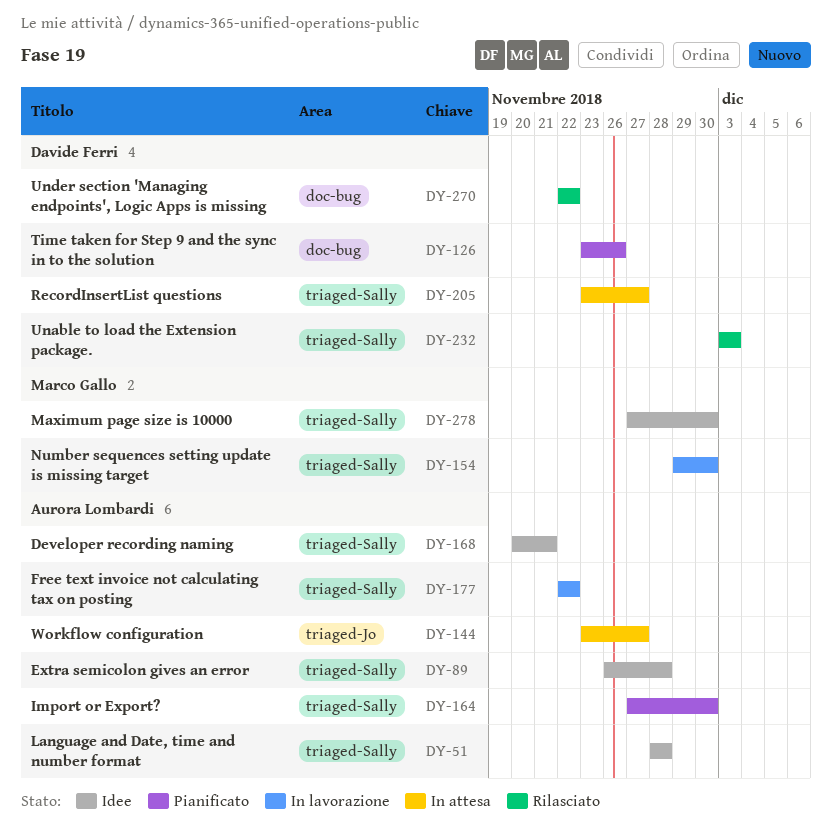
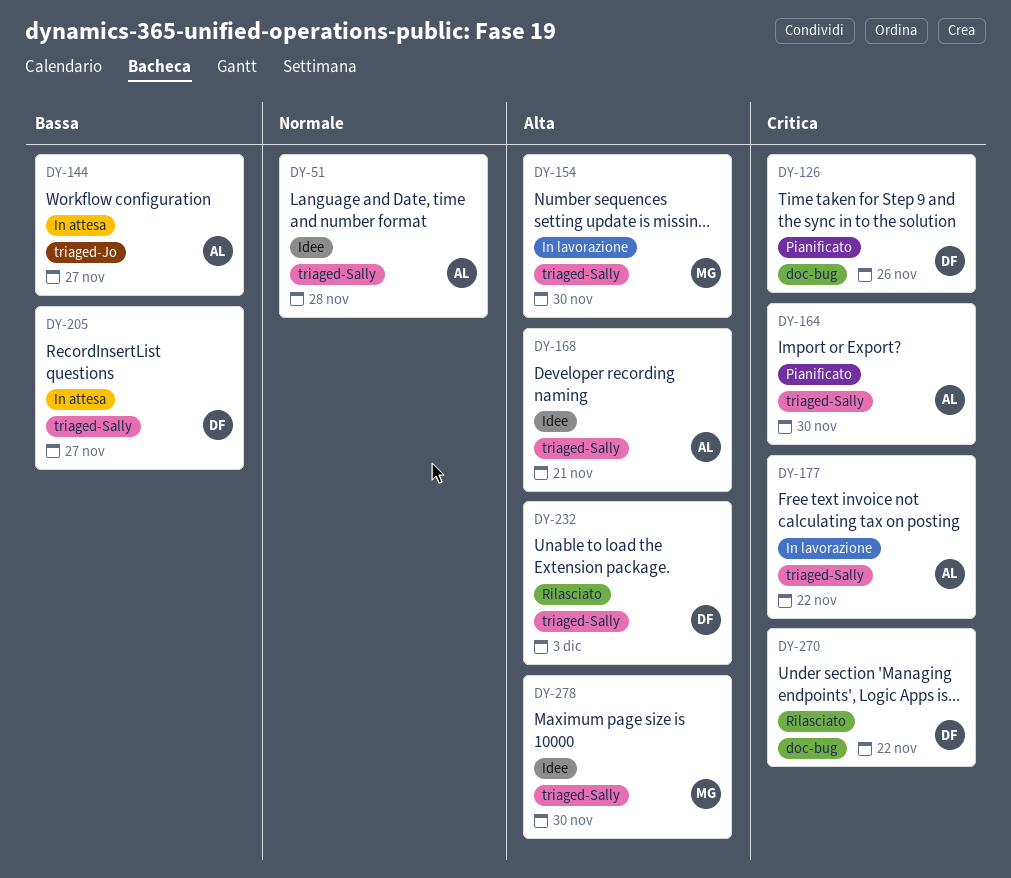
DY-89: present -> none

